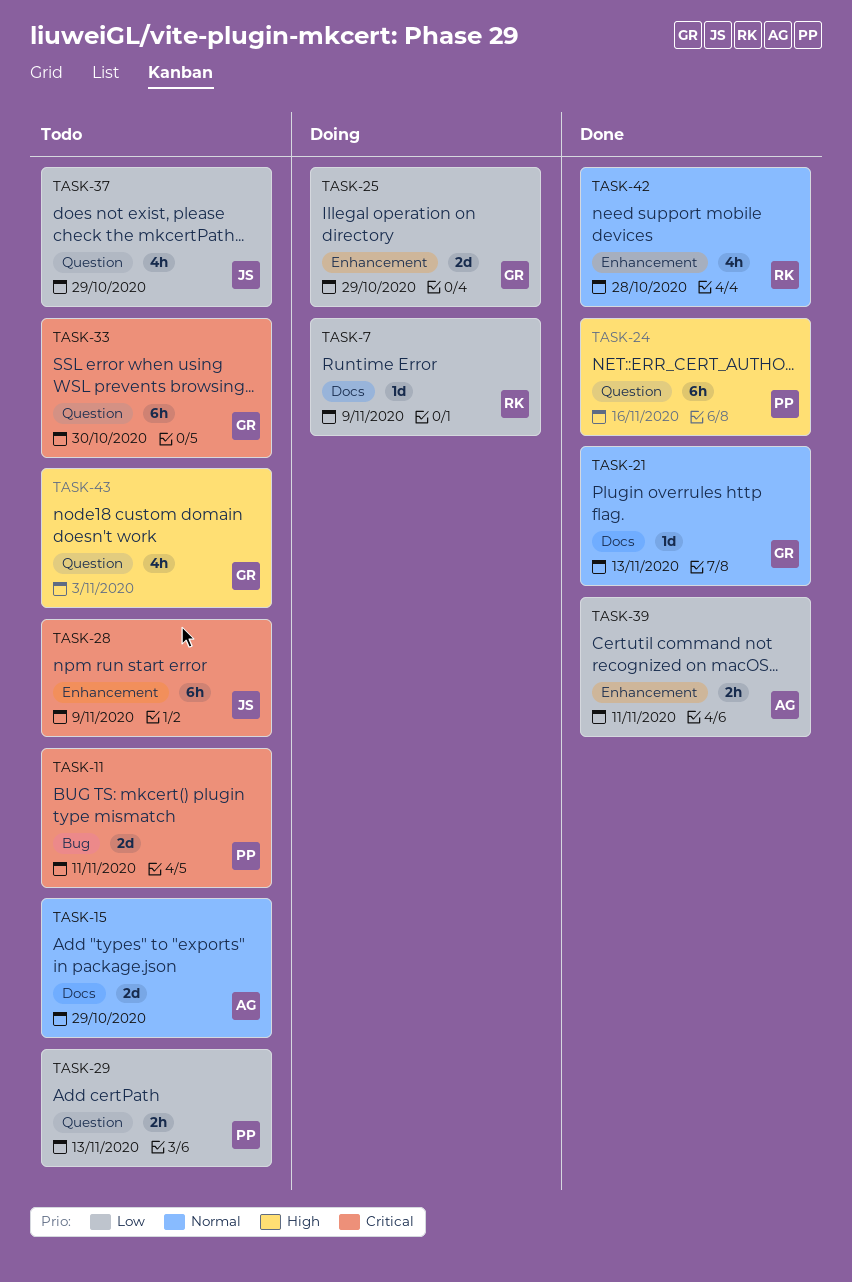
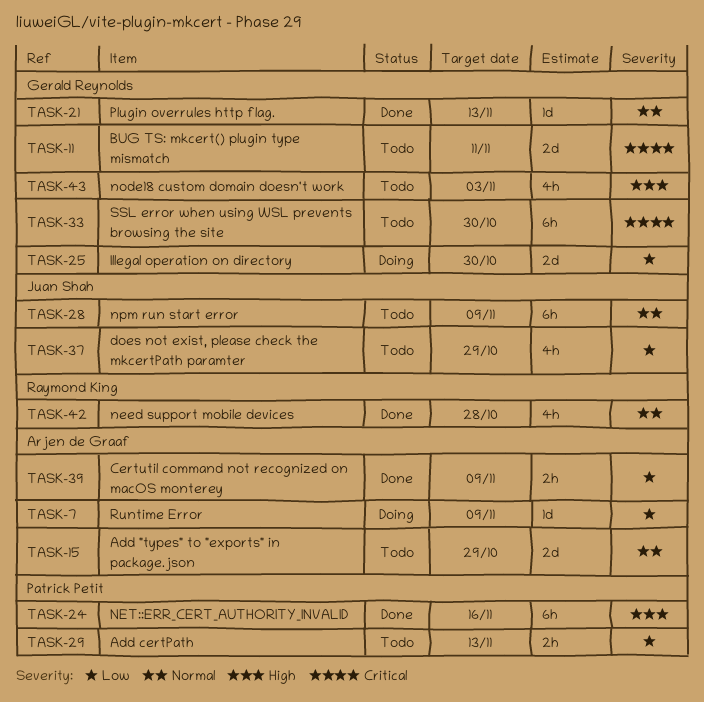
TASK-7, owner: Raymond King -> Arjen de Graaf
TASK-11, owner: Patrick Petit -> Gerald Reynolds
TASK-25, due: Oct 29 -> Oct 30
TASK-28, priority: Critical -> Normal
TASK-39, due: Nov 11 -> Nov 9

